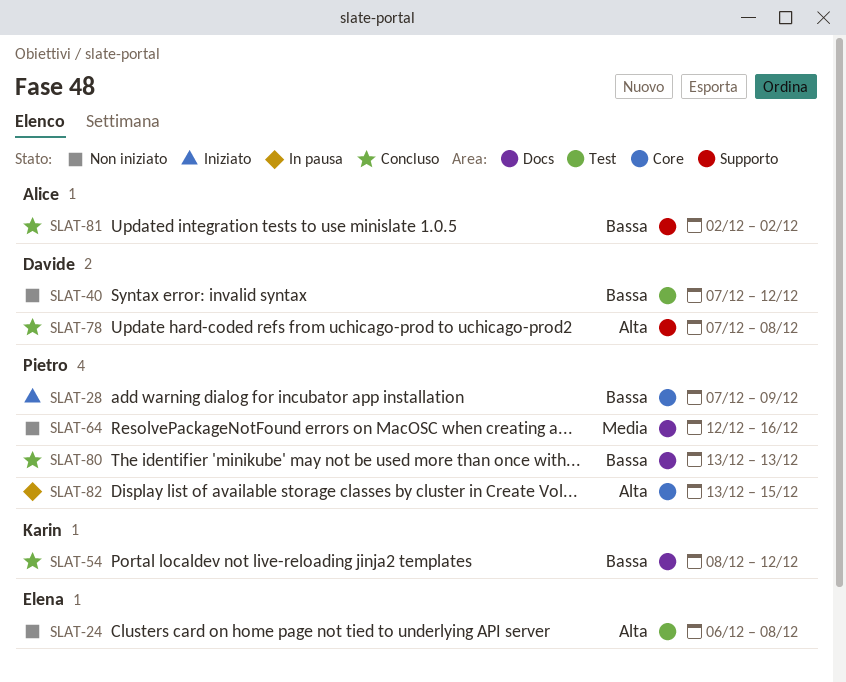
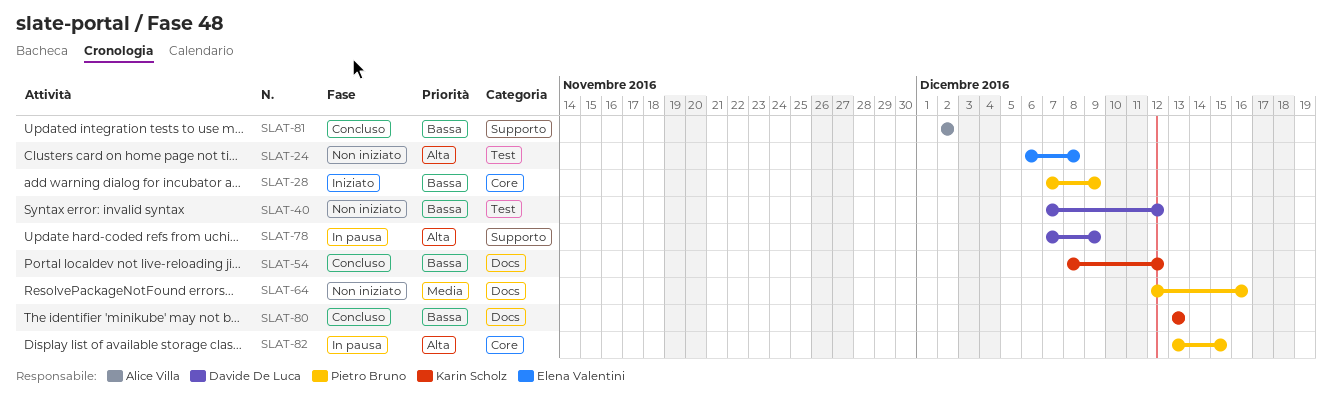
SLAT-78, status: Concluso -> In pausa
SLAT-78, due: Dec 8 -> Dec 9
SLAT-80, owner: Pietro Bruno -> Karin Scholz

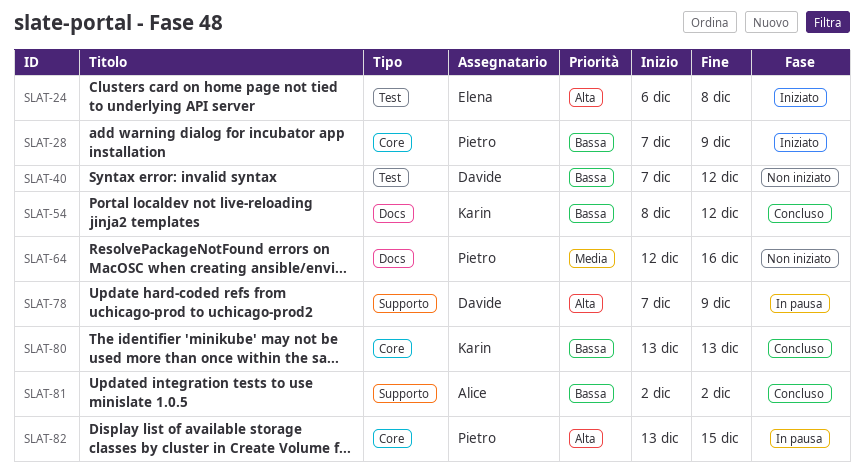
SLAT-24, status: Non iniziato -> Iniziato
SLAT-80, label: Docs -> Core

